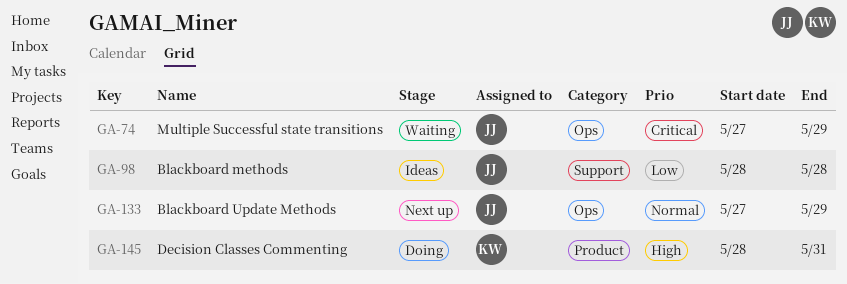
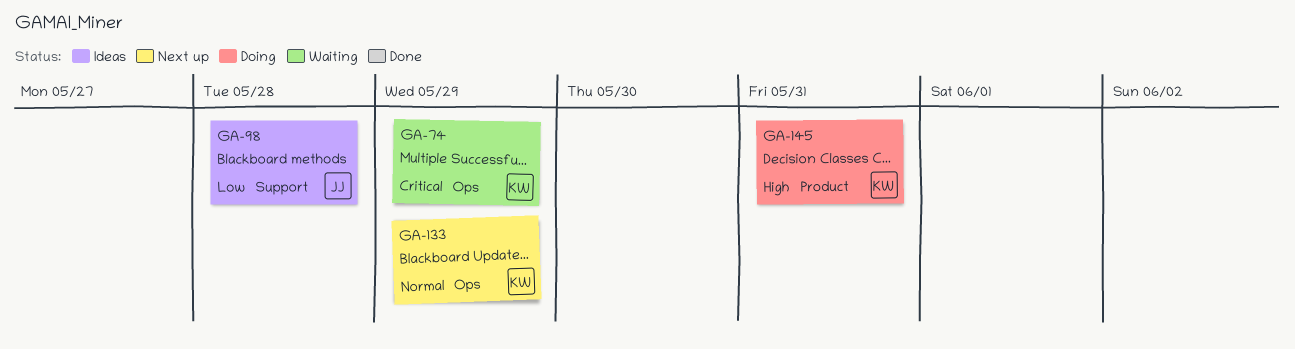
GA-74, owner: JJ -> KW
GA-133, owner: JJ -> KW

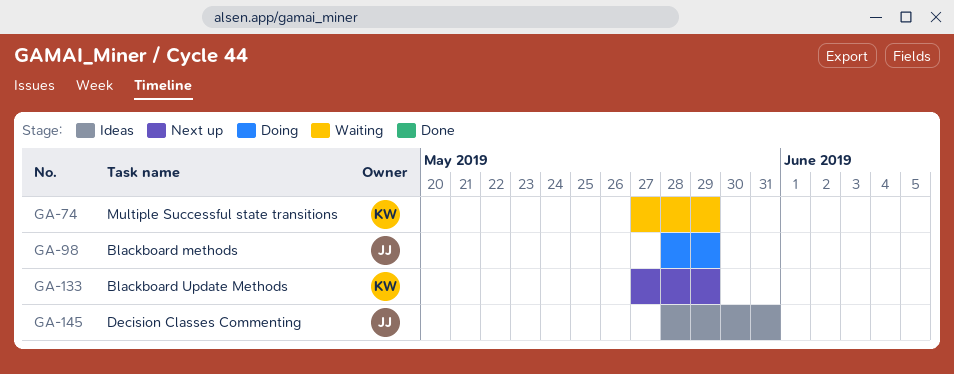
GA-98, status: Ideas -> Doing
GA-98, due: May 28 -> May 29
GA-145, status: Doing -> Ideas
GA-145, owner: KW -> JJ

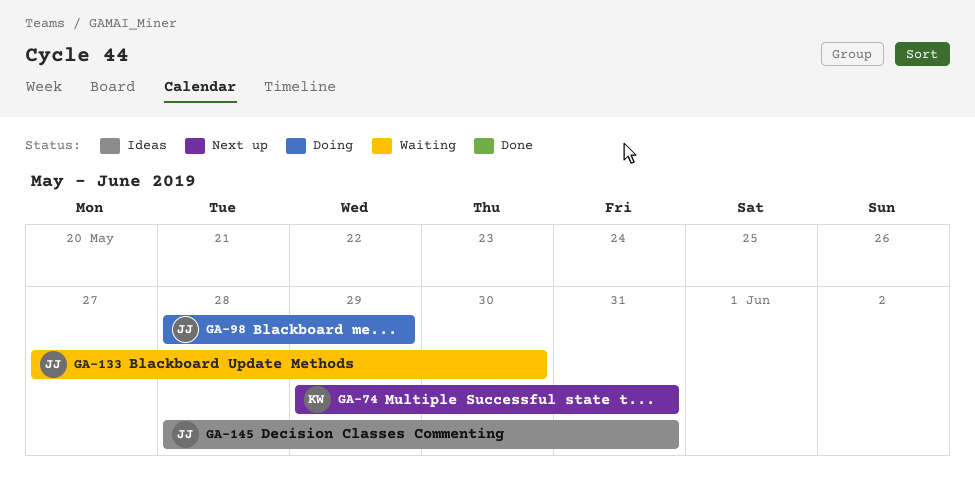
GA-74, status: Waiting -> Next up
GA-74, start: May 27 -> May 29
GA-74, due: May 29 -> May 31
GA-133, status: Next up -> Waiting
GA-133, owner: KW -> JJ
GA-133, due: May 29 -> May 30

